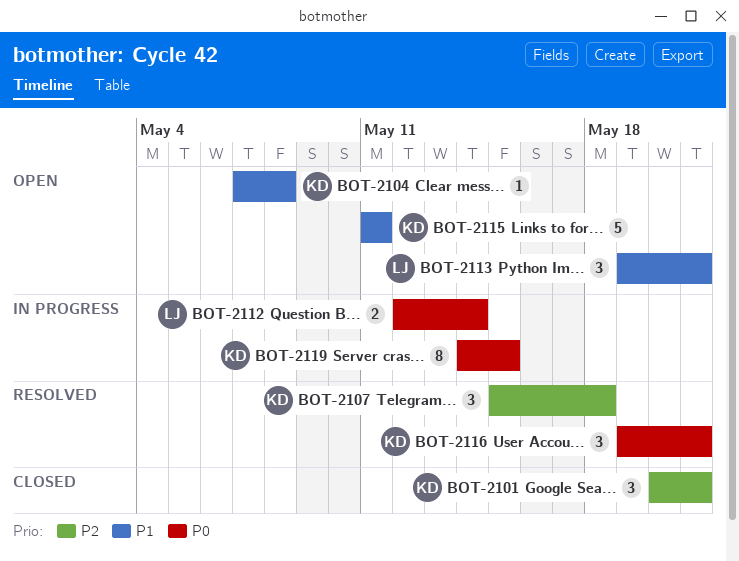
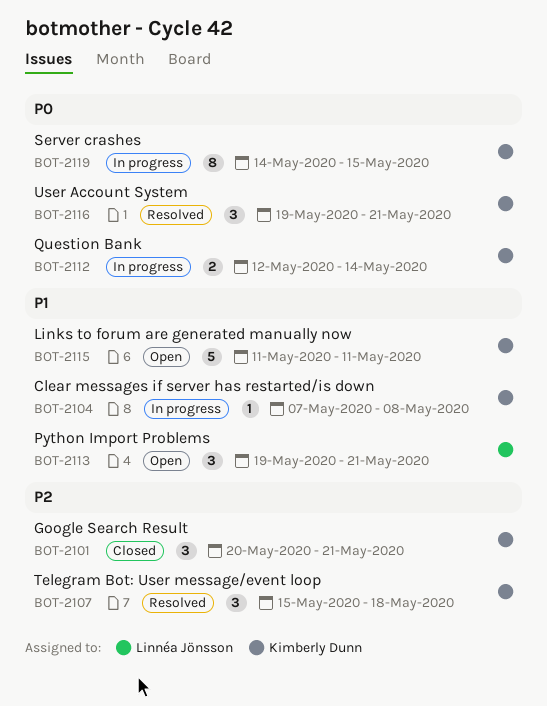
BOT-2104, status: Open -> In progress
BOT-2112, owner: Linnéa Jönsson -> Kimberly Dunn

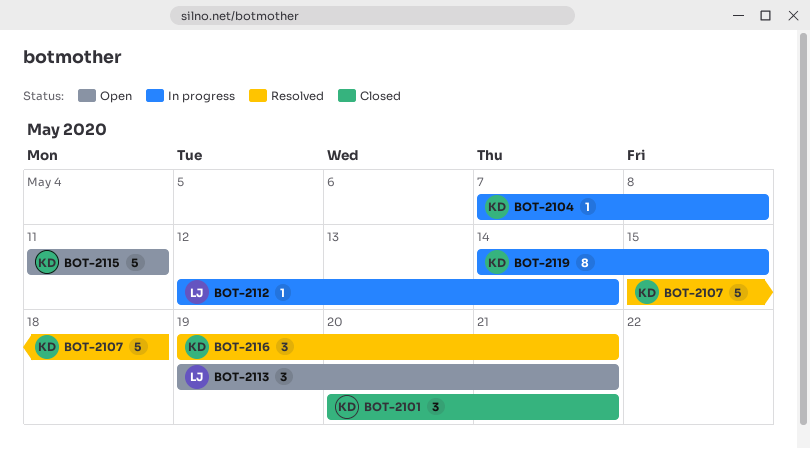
BOT-2107, estimate: 3 -> 5
BOT-2112, owner: Kimberly Dunn -> Linnéa Jönsson
BOT-2112, estimate: 2 -> 1

